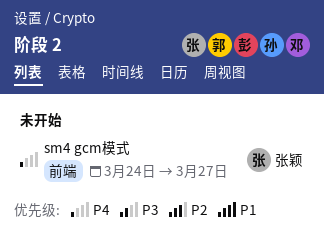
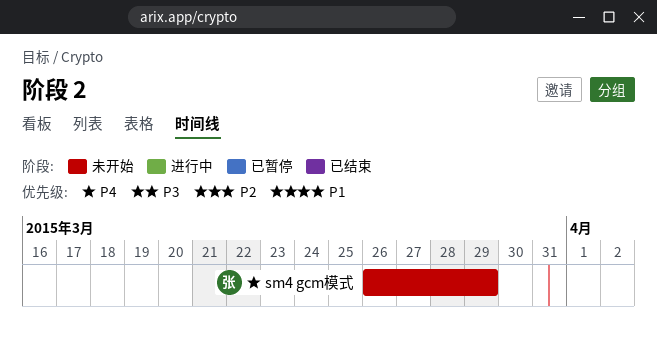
sm4 gcm模式, start: Mar 24 -> Mar 26
sm4 gcm模式, due: Mar 27 -> Mar 29

